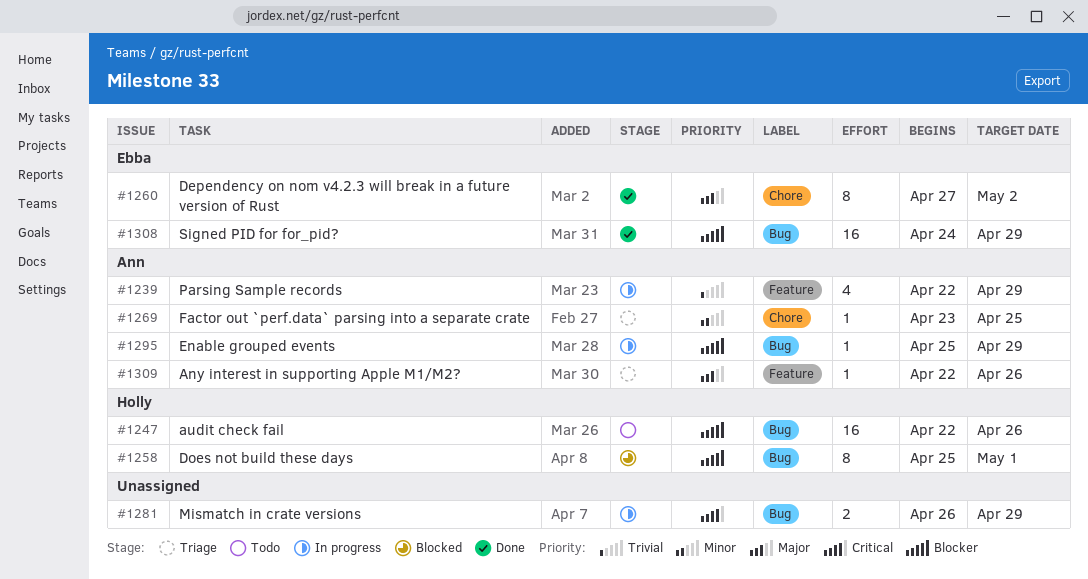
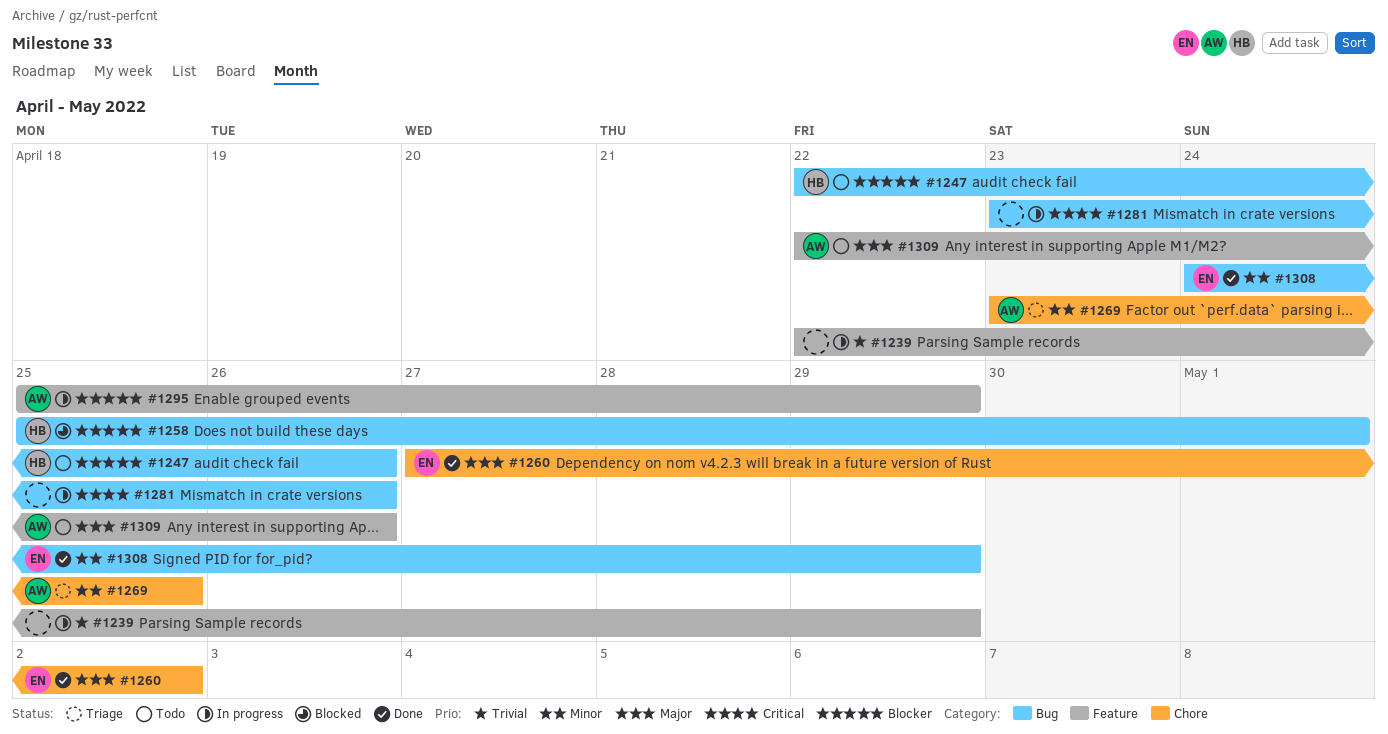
#1239, owner: Ann -> none
#1281, start: Apr 26 -> Apr 23
#1281, due: Apr 29 -> Apr 26
#1295, label: Bug -> Feature
#1308, priority: Blocker -> Minor
#1309, status: Triage -> Todo

